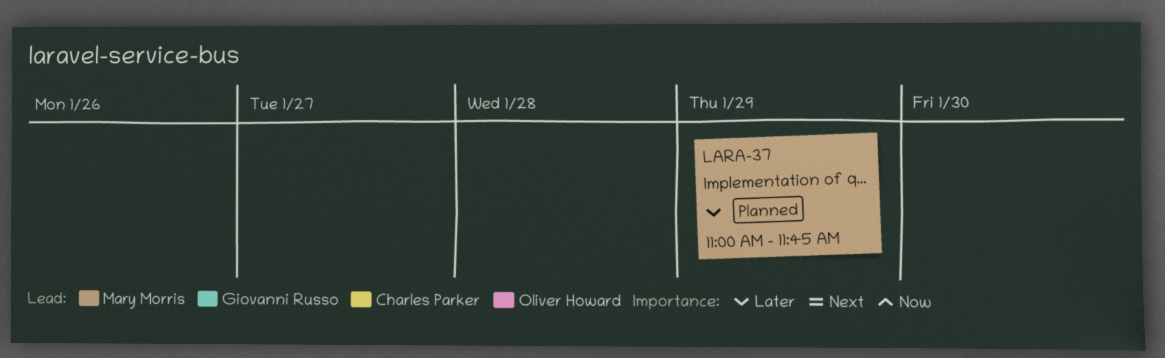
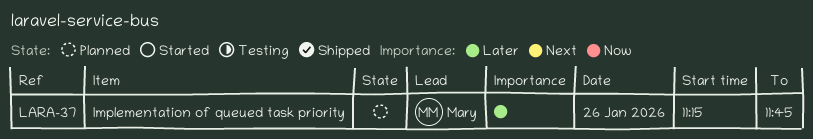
LARA-37, day: Jan 29 -> Jan 26
LARA-37, begins: 11:00 -> 11:15

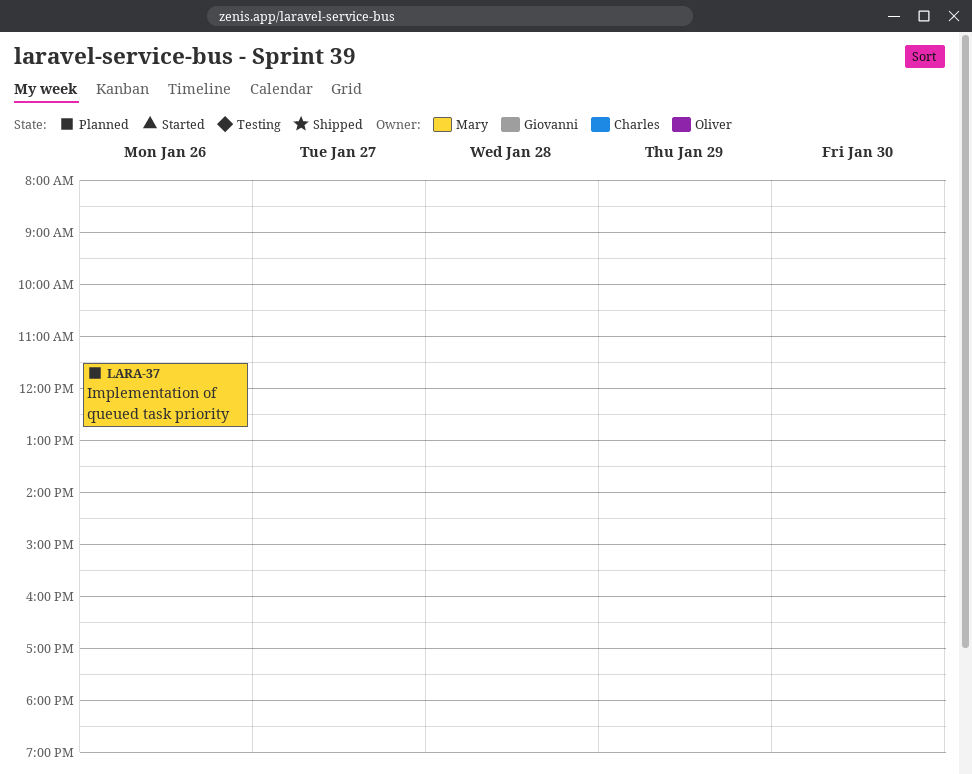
LARA-37, begins: 11:15 -> 11:30
LARA-37, ends: 11:45 -> 12:45

